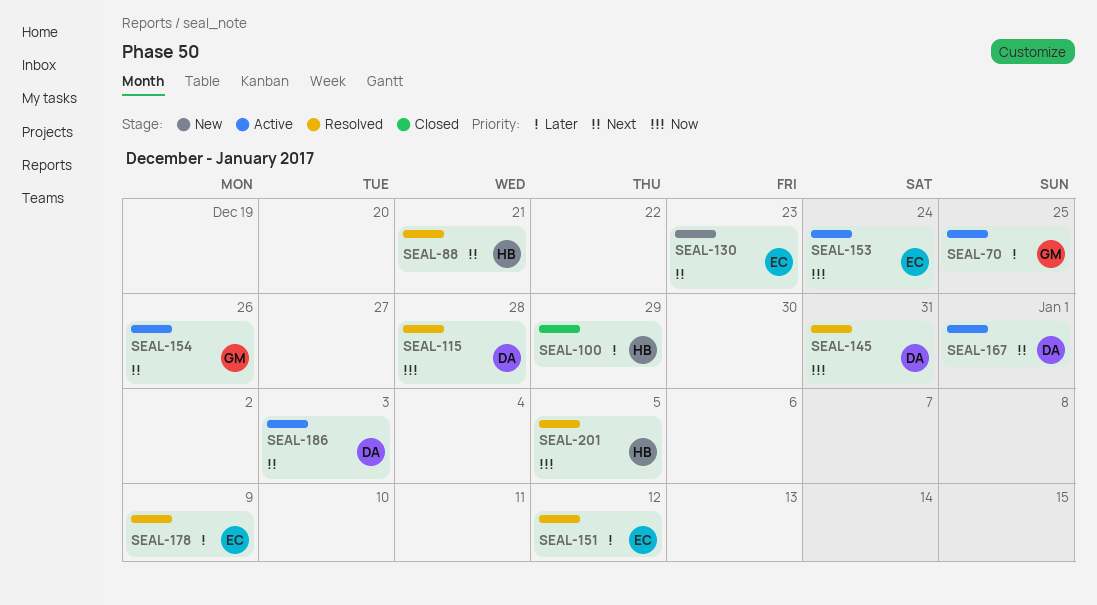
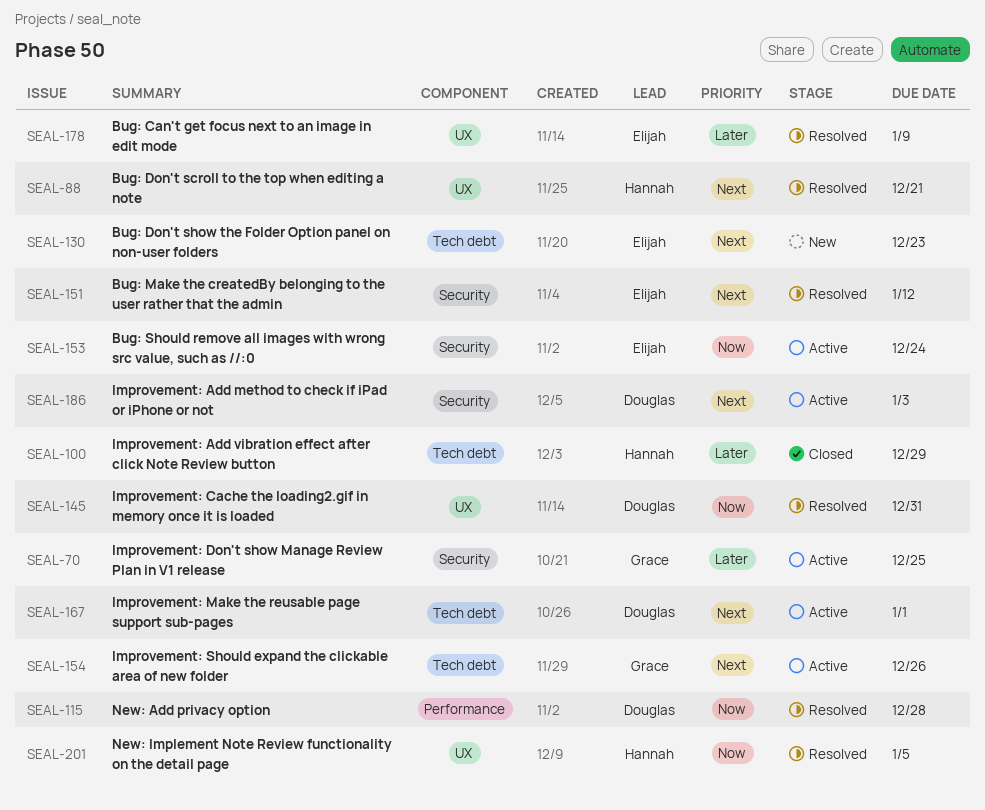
SEAL-151, priority: Later -> Next

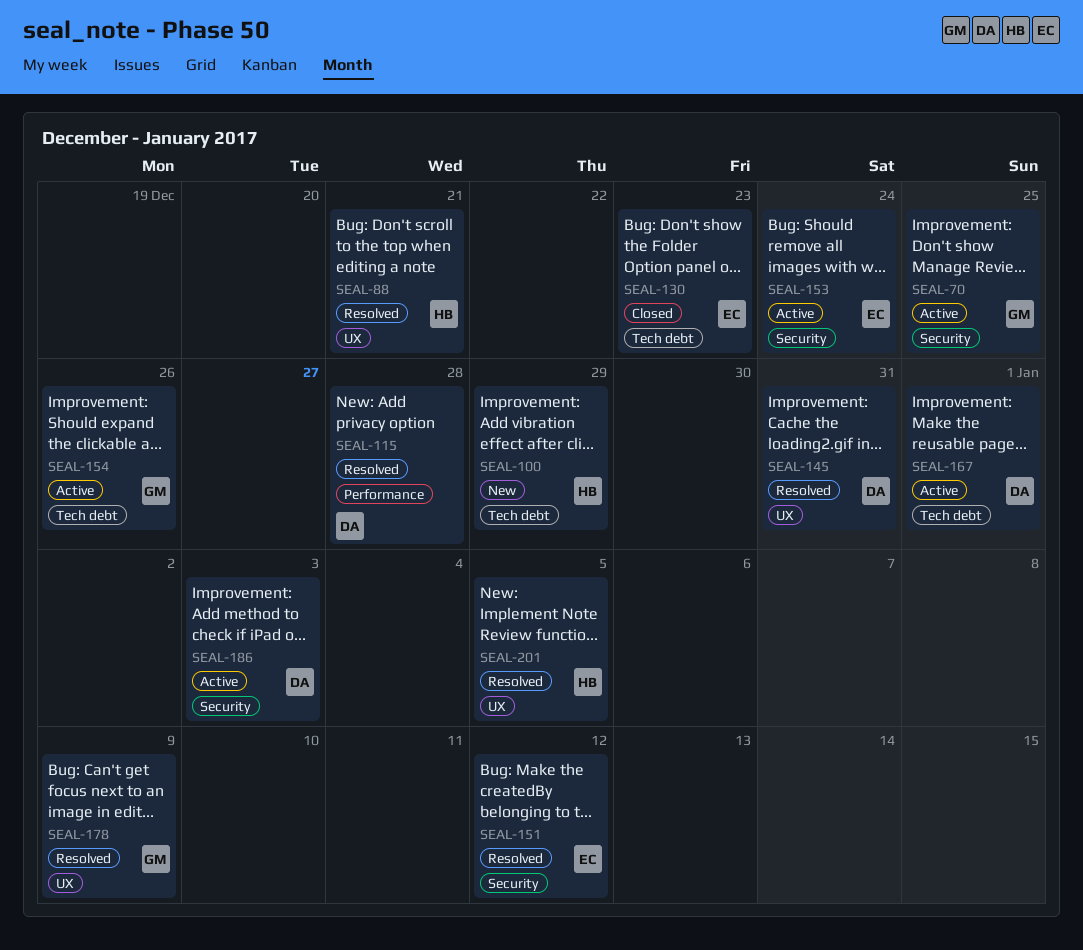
SEAL-100, status: Closed -> New
SEAL-130, status: New -> Closed
SEAL-178, owner: Elijah -> Grace

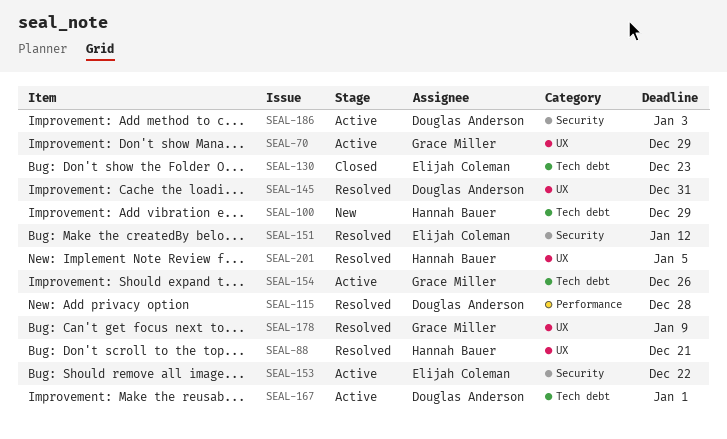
SEAL-70, label: Security -> UX
SEAL-70, due: Dec 25 -> Dec 29
SEAL-153, due: Dec 24 -> Dec 22

